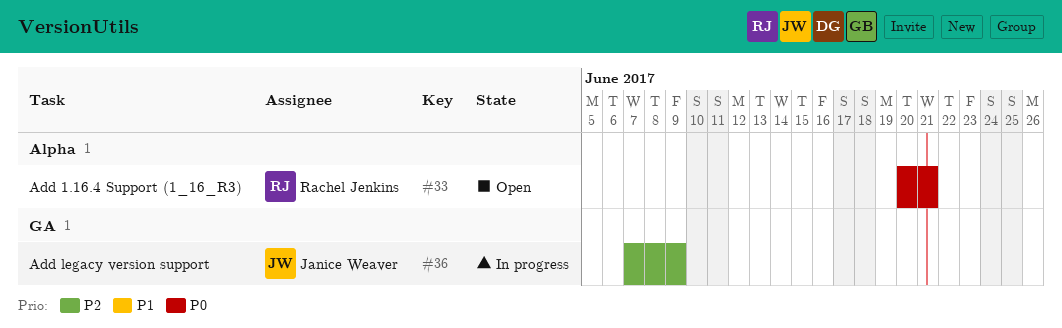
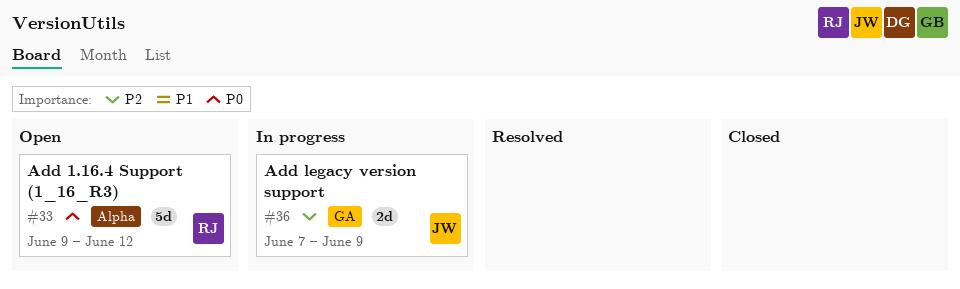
#33, start: Jun 20 -> Jun 9
#33, due: Jun 21 -> Jun 12

